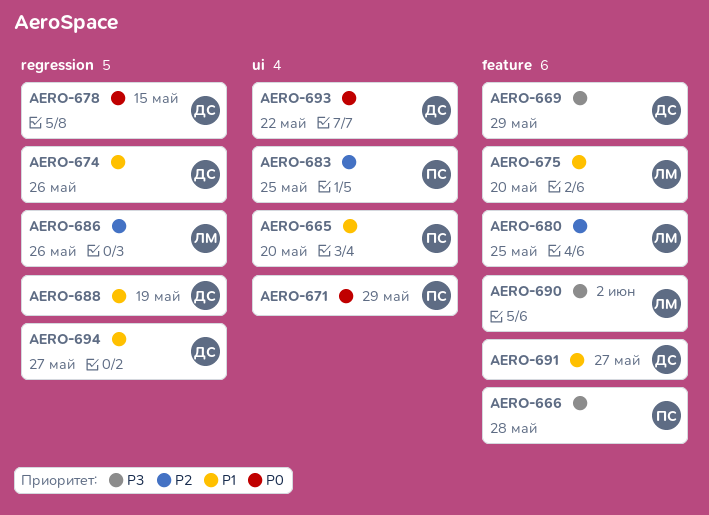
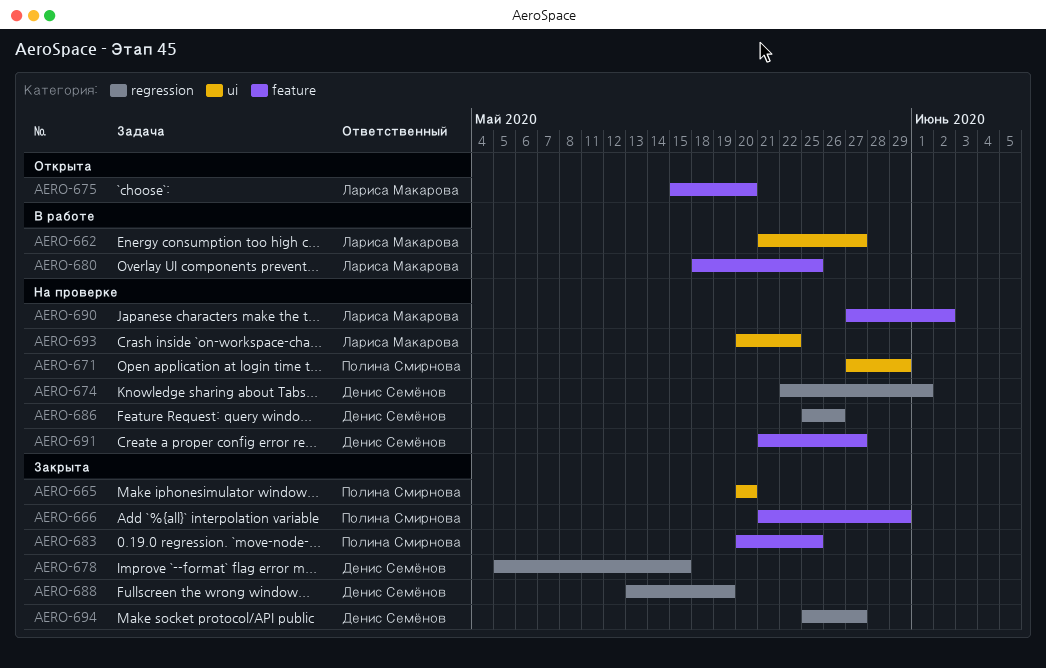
AERO-662: none -> present
AERO-666, due: May 28 -> May 29
AERO-669: present -> none
AERO-674, due: May 26 -> Jun 1
AERO-683, label: ui -> feature
AERO-686, owner: Лариса Макарова -> Денис Семёнов
AERO-693, owner: Денис Семёнов -> Лариса Макарова

